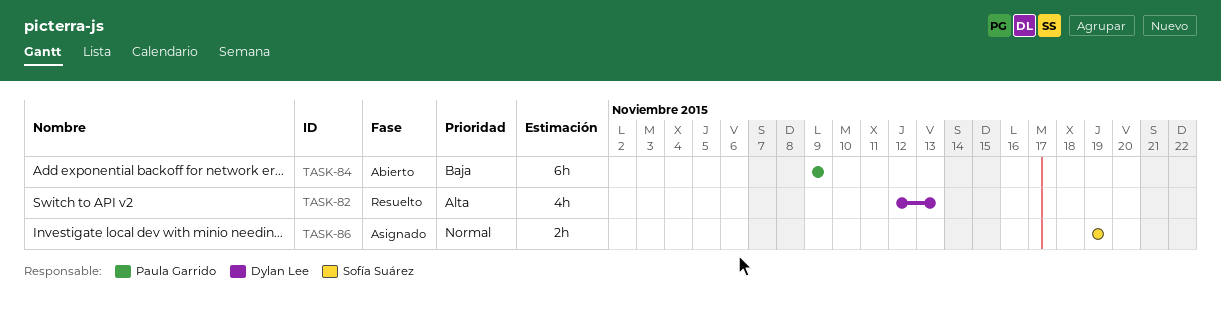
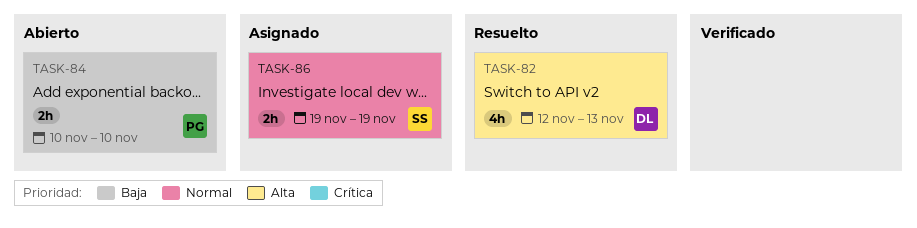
TASK-84, estimate: 6h -> 2h
TASK-84, start: Nov 9 -> Nov 10
TASK-84, due: Nov 9 -> Nov 10

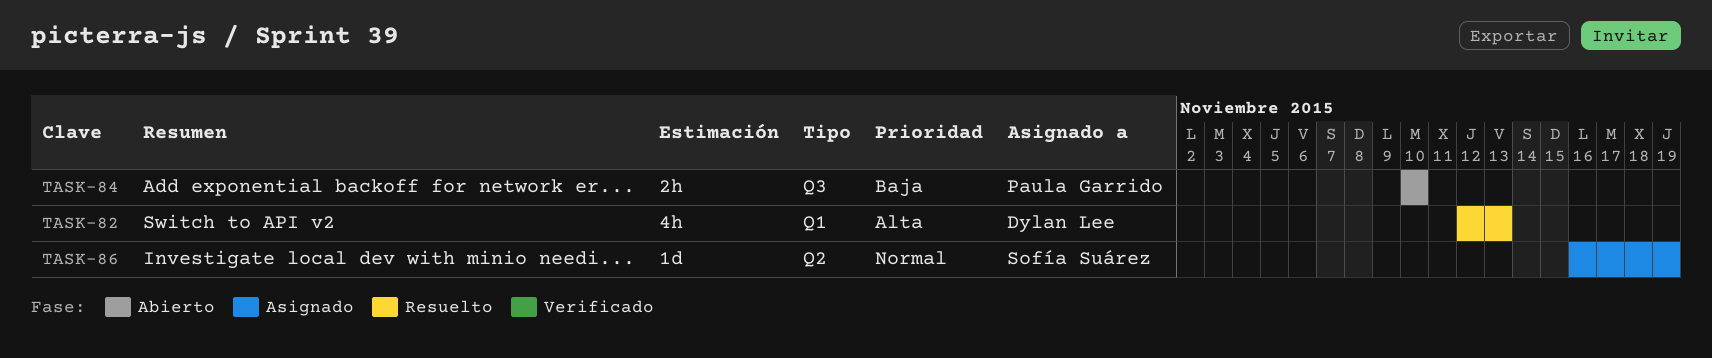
TASK-86, estimate: 2h -> 1d
TASK-86, start: Nov 19 -> Nov 16

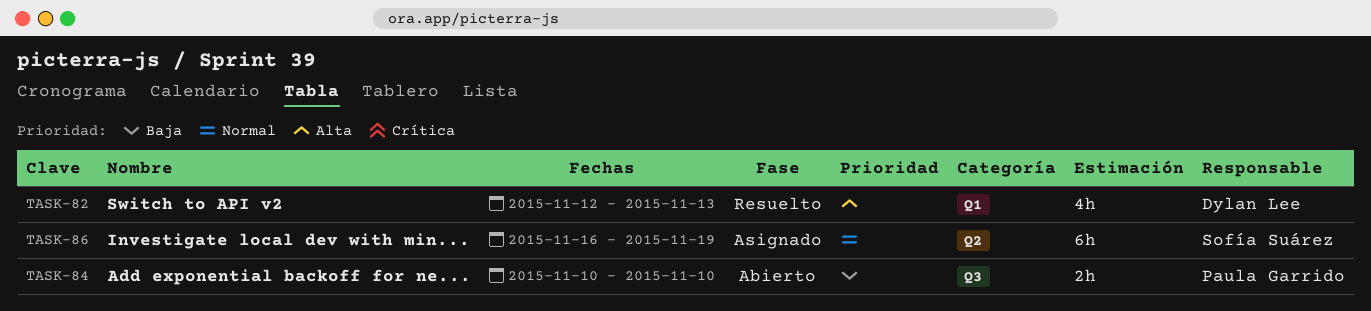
TASK-86, estimate: 1d -> 6h

